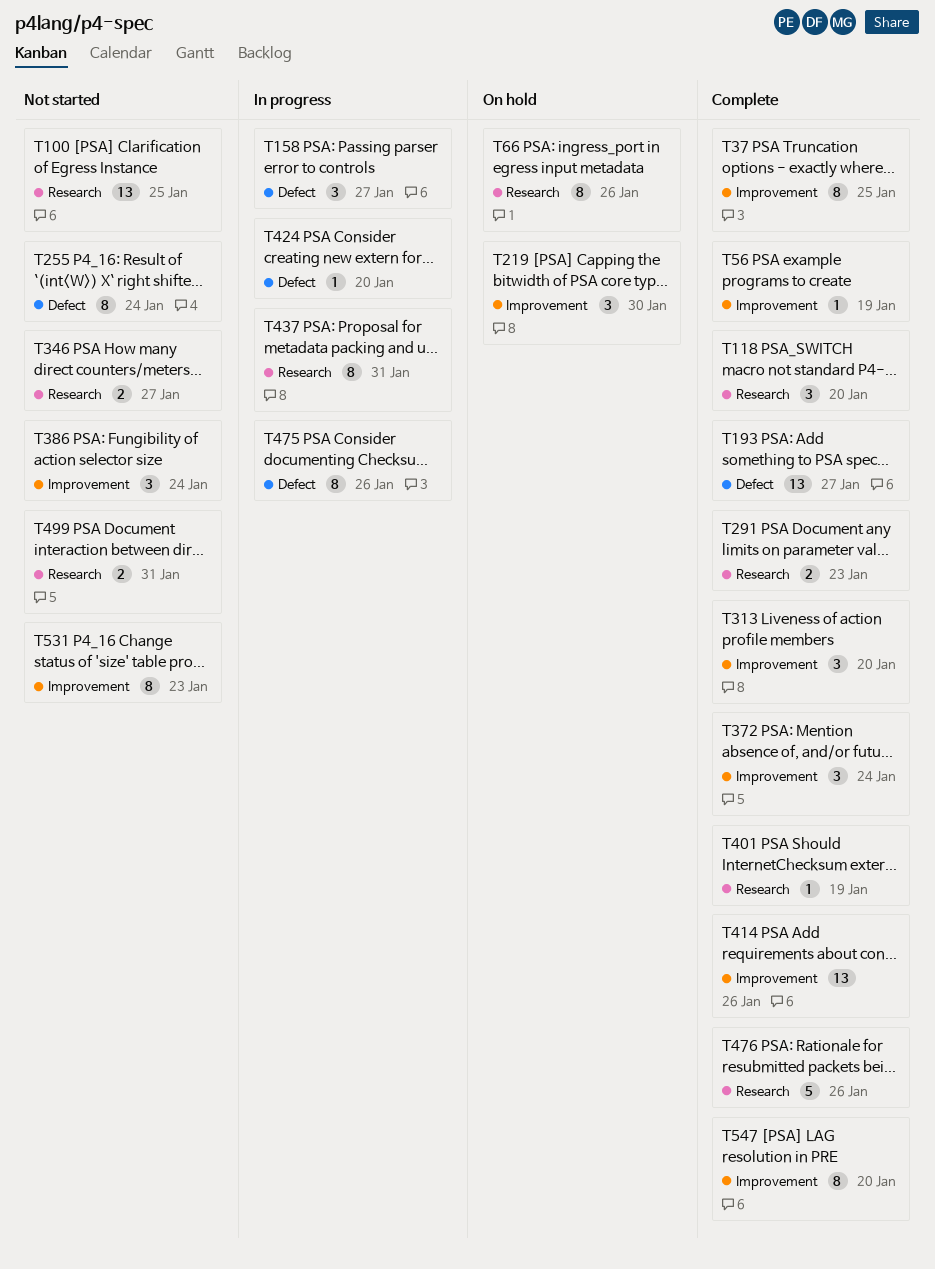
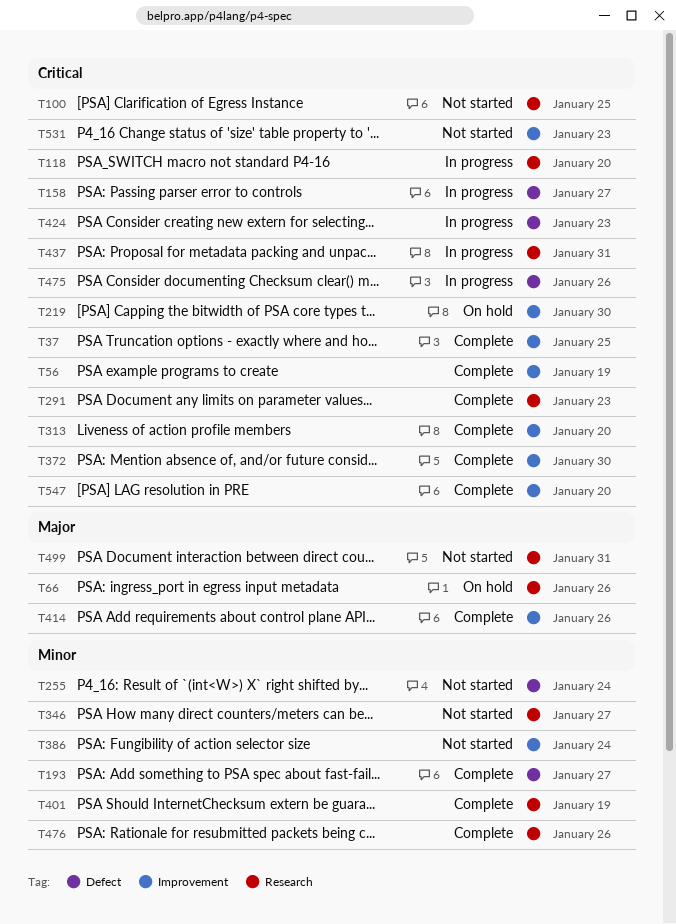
T118, status: Complete -> In progress
T372, due: Jan 24 -> Jan 30
T424, due: Jan 20 -> Jan 23

